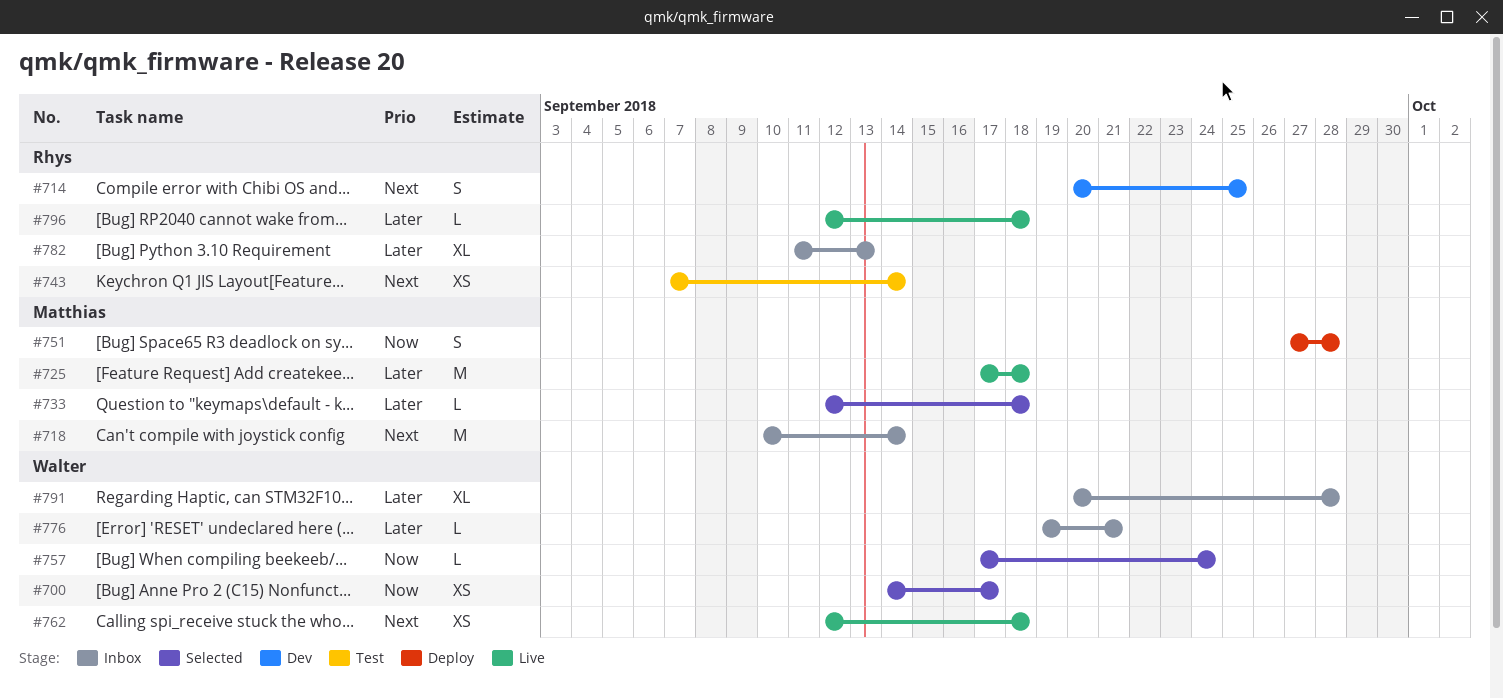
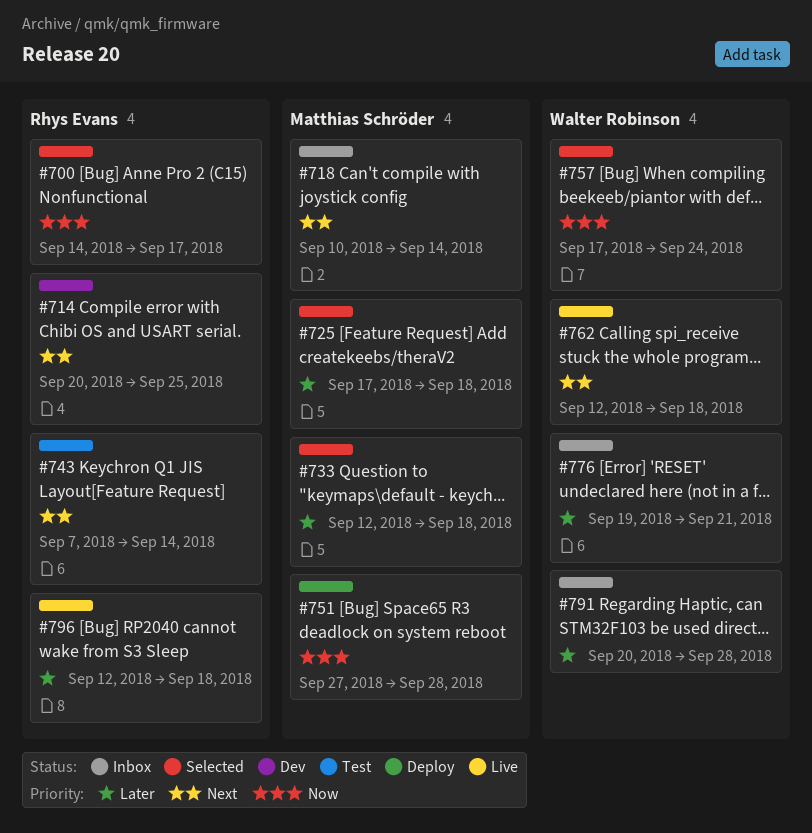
#700, owner: Walter Robinson -> Rhys Evans
#725, status: Live -> Selected
#782: present -> none

